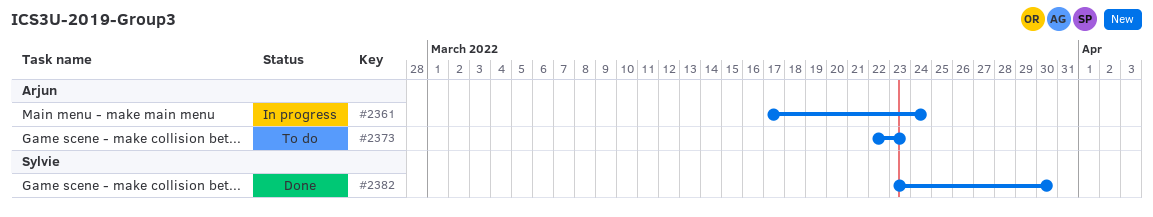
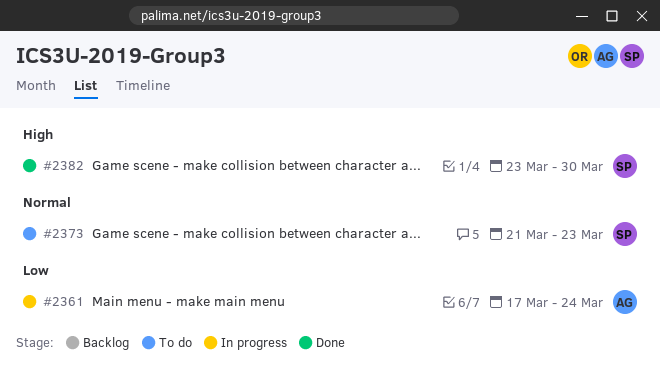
#2373, owner: Arjun -> Sylvie
#2373, start: Mar 22 -> Mar 21

